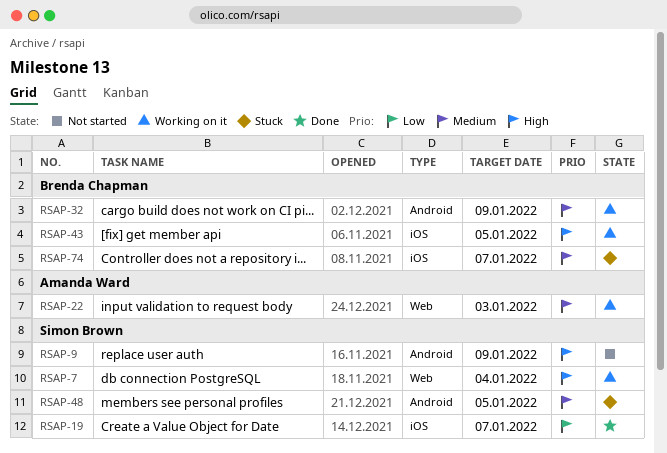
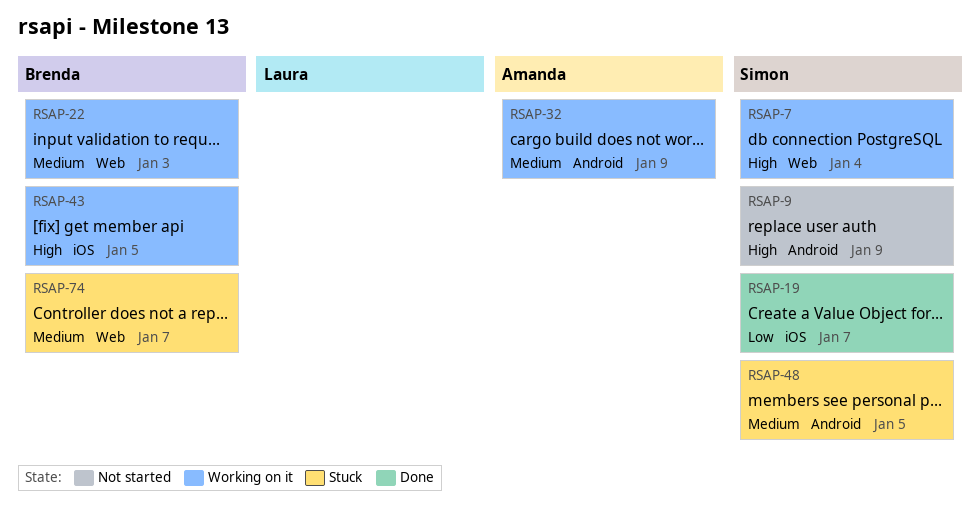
RSAP-22, owner: Amanda Ward -> Brenda Chapman
RSAP-32, owner: Brenda Chapman -> Amanda Ward
RSAP-74, label: iOS -> Web

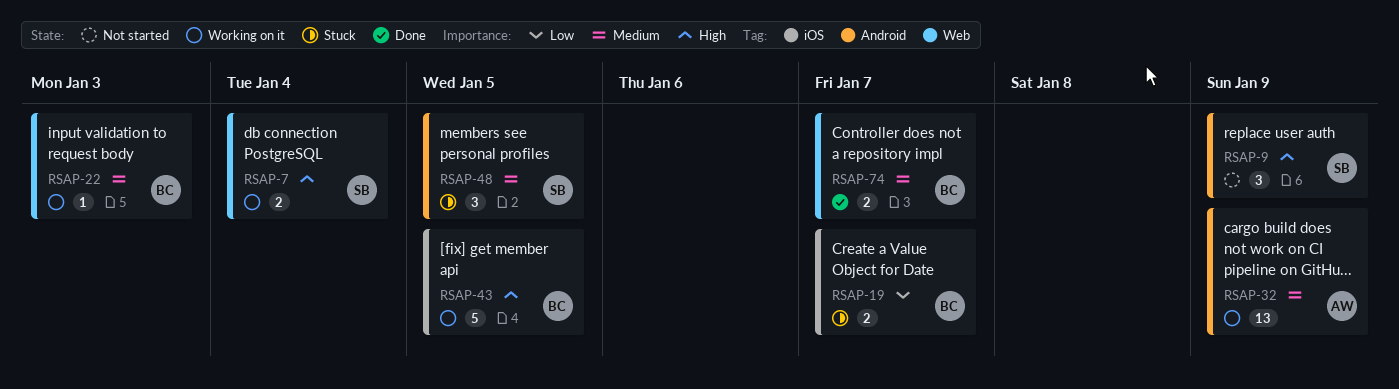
RSAP-19, status: Done -> Stuck
RSAP-19, owner: Simon -> Brenda
RSAP-74, status: Stuck -> Done

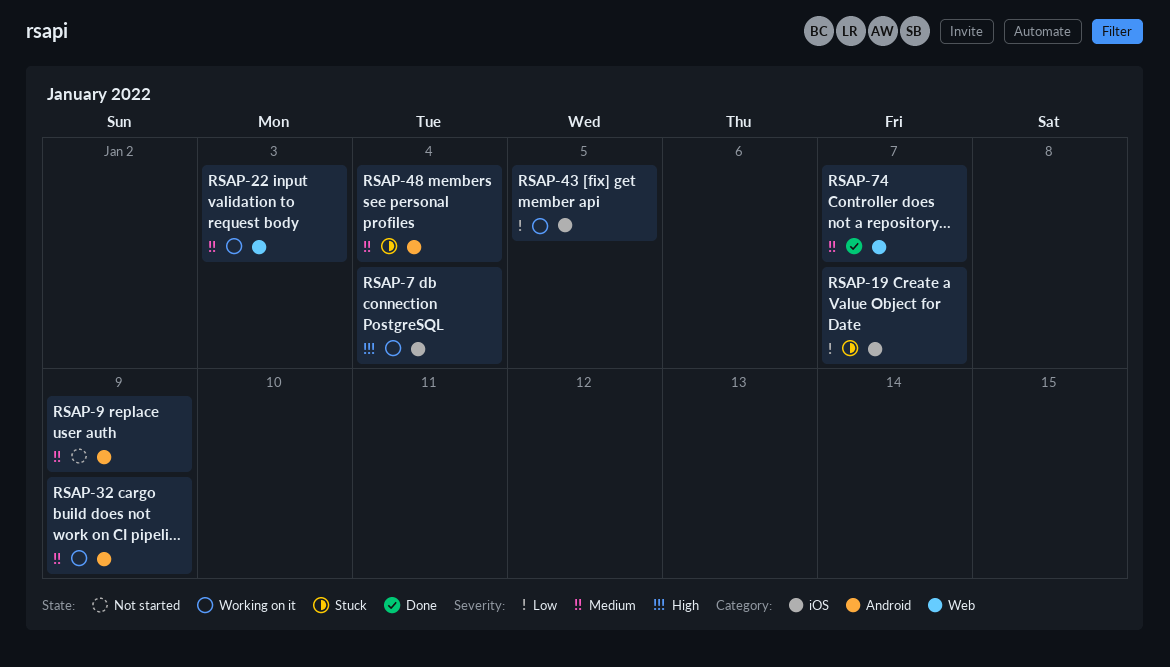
RSAP-7, label: Web -> iOS
RSAP-9, priority: High -> Medium
RSAP-43, priority: High -> Low
RSAP-48, due: Jan 5 -> Jan 4

